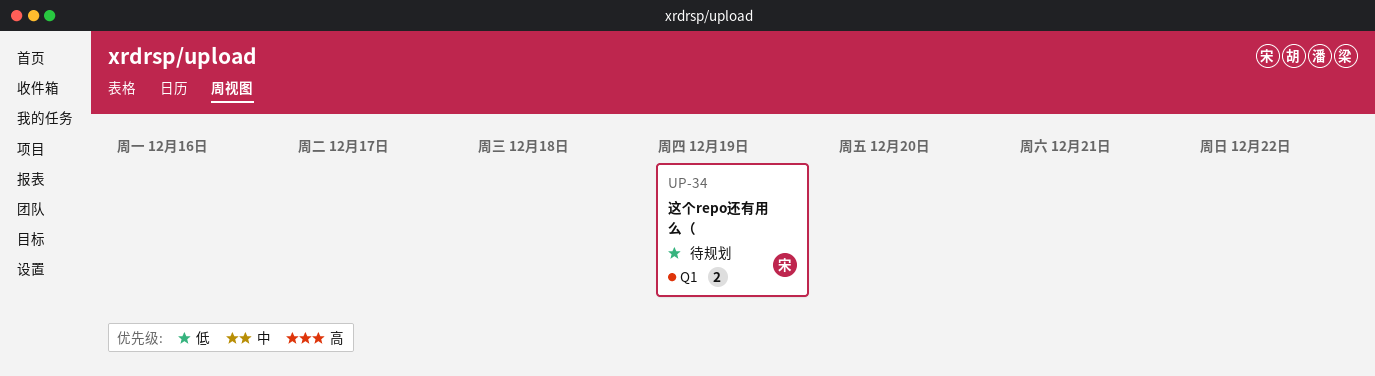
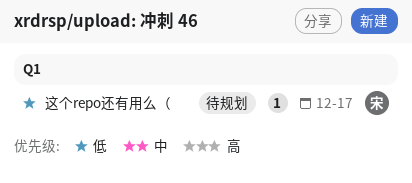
这个repo还有用么（, estimate: 2 -> 1
这个repo还有用么（, due: Dec 19 -> Dec 17

